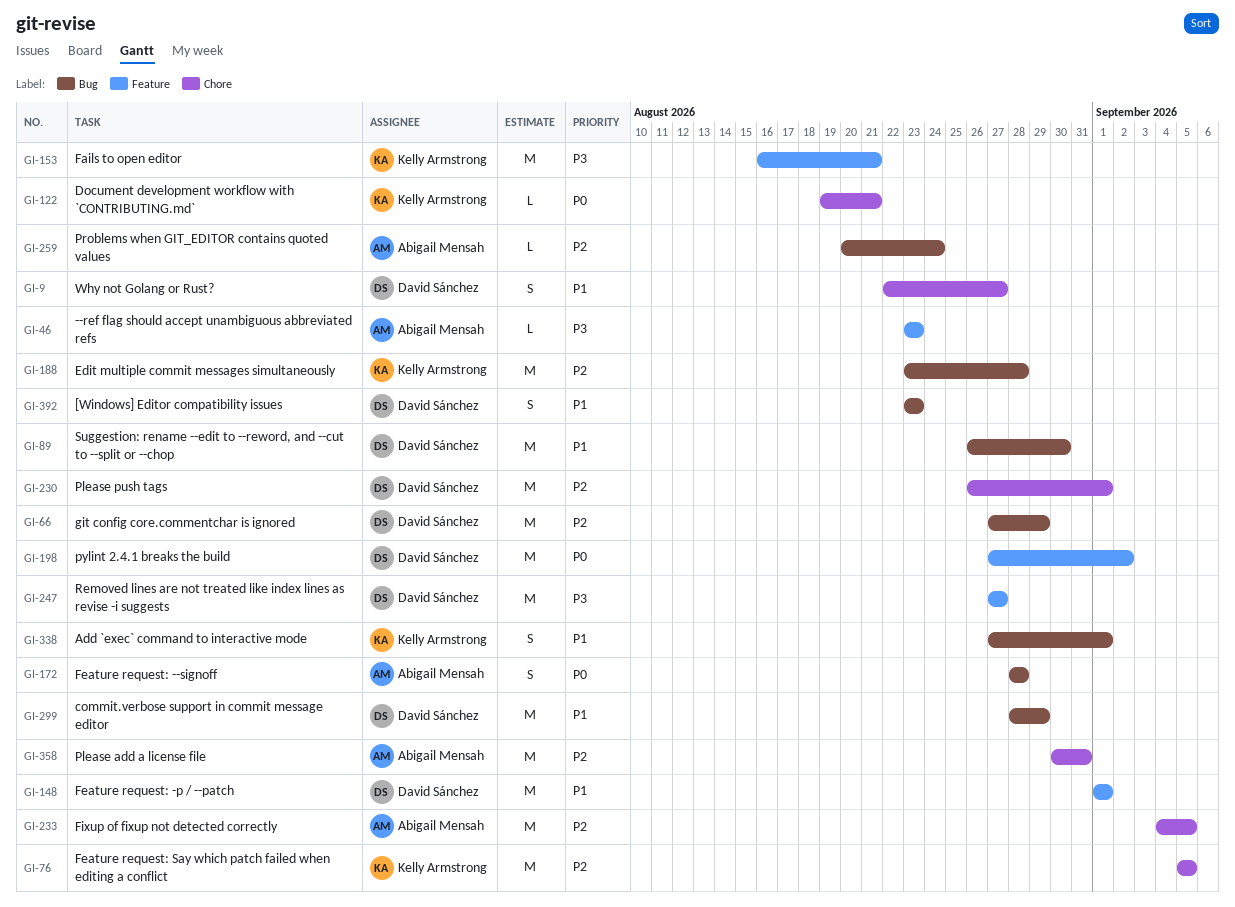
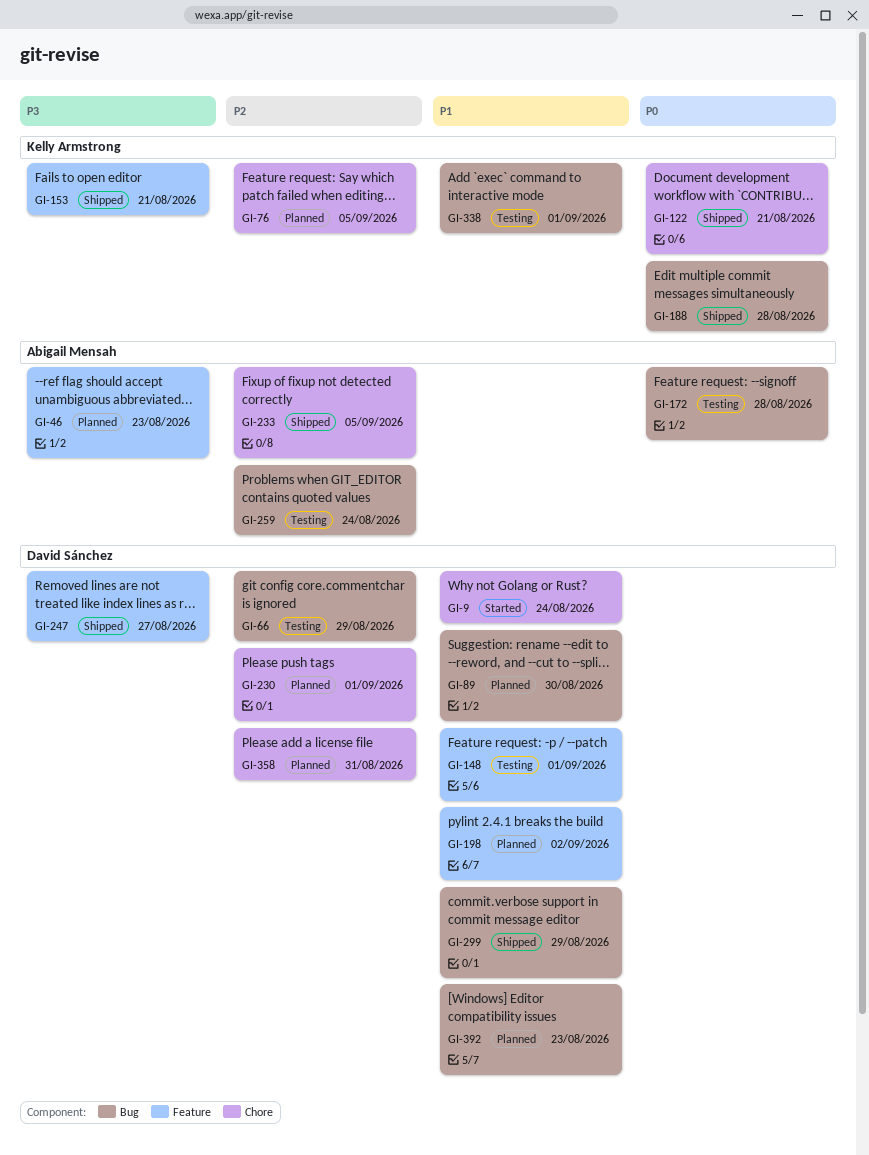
GI-9, due: Aug 27 -> Aug 24
GI-188, priority: P2 -> P0
GI-198, priority: P0 -> P1
GI-358, owner: Abigail Mensah -> David Sánchez

